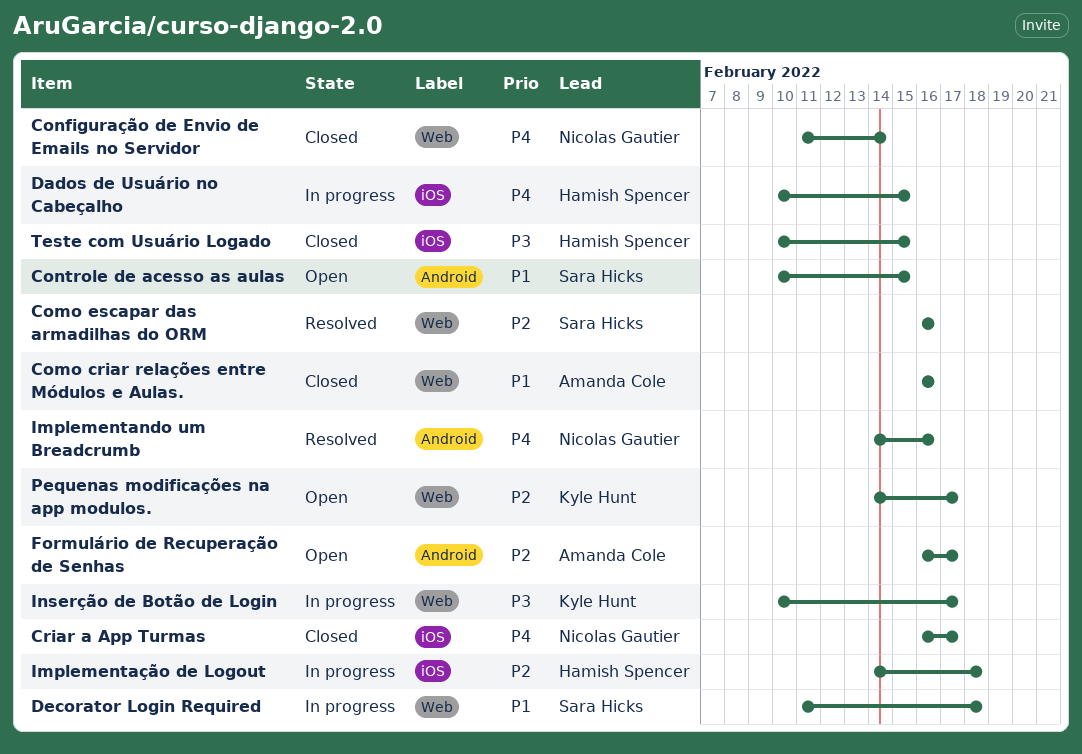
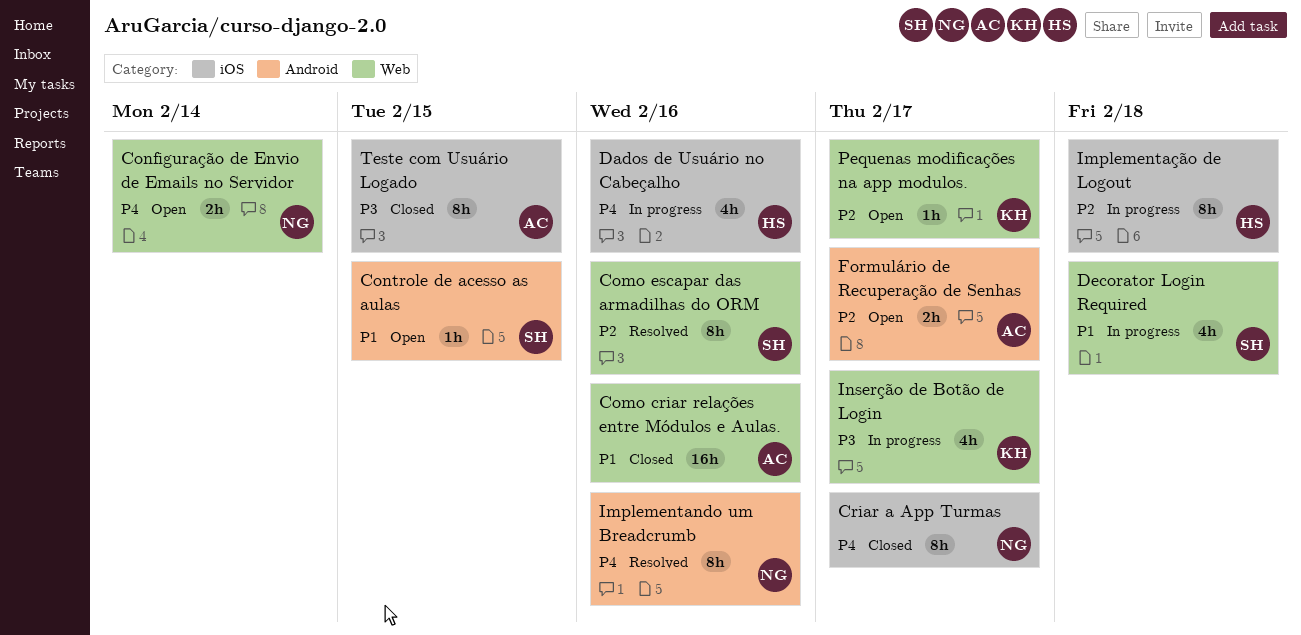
Configuração de Envio de Emails no Servidor, status: Closed -> Open
Dados de Usuário no Cabeçalho, due: Feb 15 -> Feb 16
Teste com Usuário Logado, owner: Hamish Spencer -> Amanda Cole

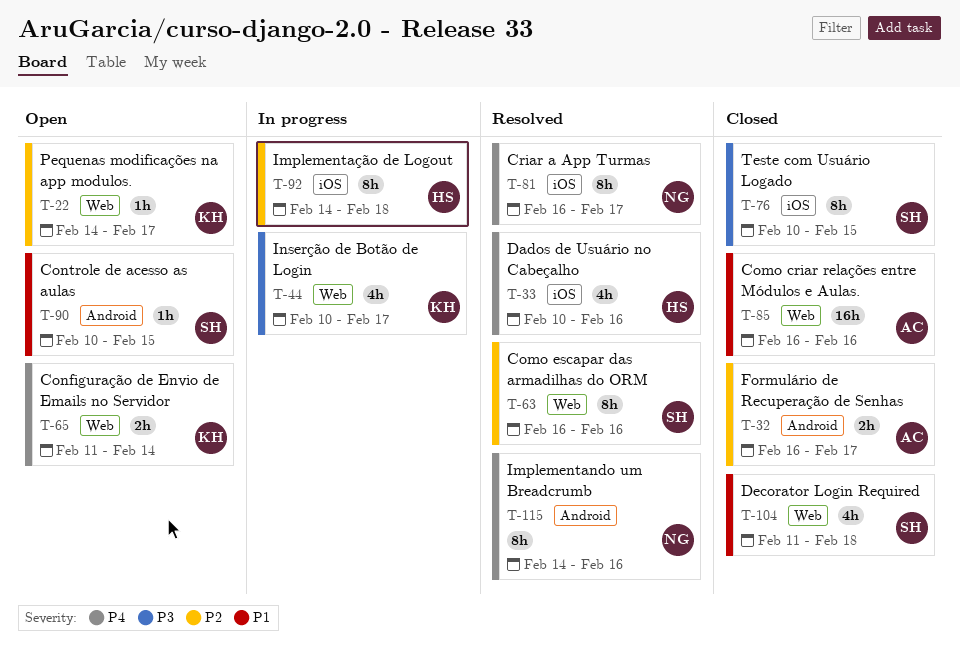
Configuração de Envio de Emails no Servidor, owner: NG -> KH
Criar a App Turmas, status: Closed -> Resolved
Dados de Usuário no Cabeçalho, status: In progress -> Resolved
Decorator Login Required, status: In progress -> Closed
Formulário de Recuperação de Senhas, status: Open -> Closed
Teste com Usuário Logado, owner: AC -> SH

